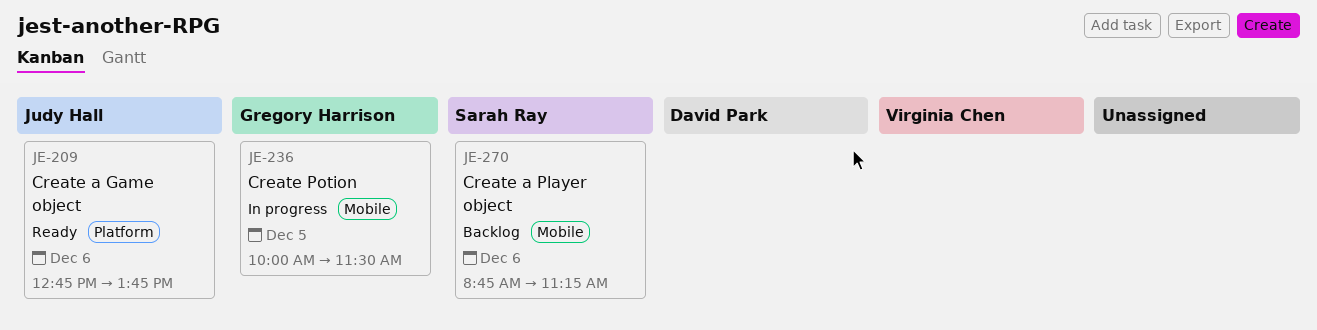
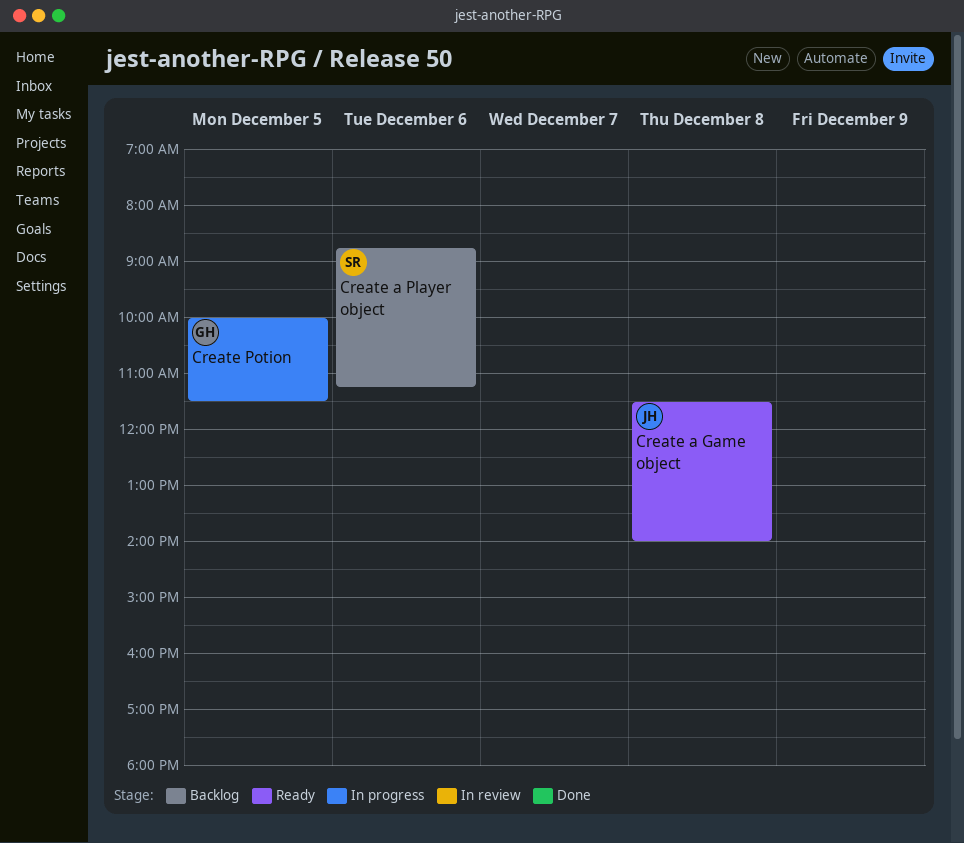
Create a Game object, day: Dec 6 -> Dec 8
Create a Game object, begins: 12:45 -> 11:30
Create a Game object, ends: 13:45 -> 14:00

